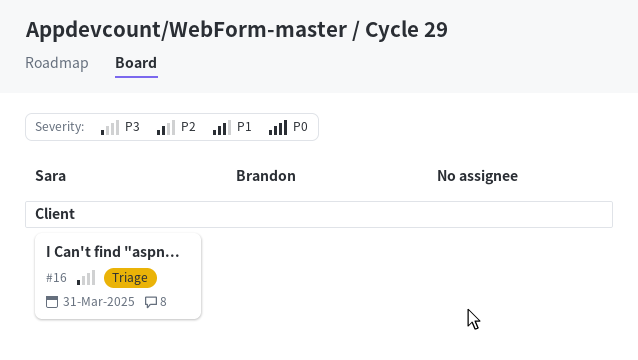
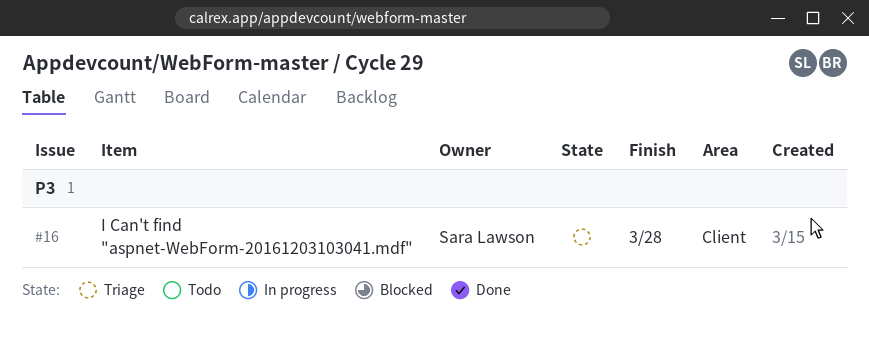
#16, due: Mar 31 -> Mar 28

